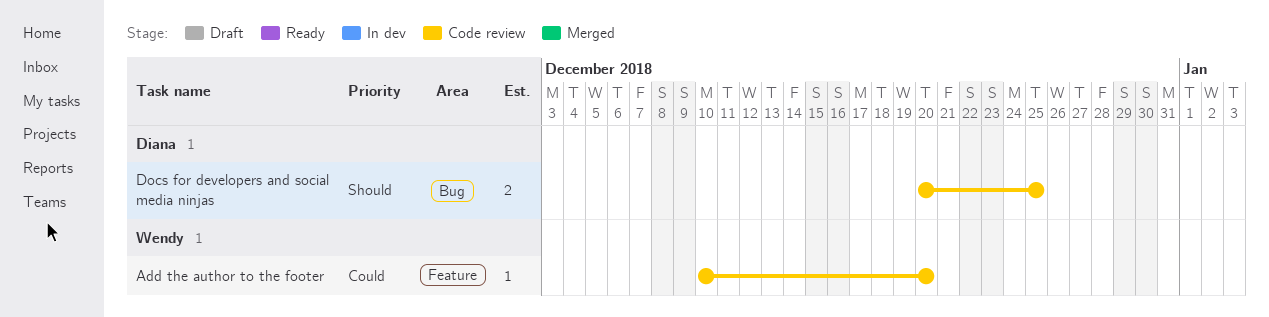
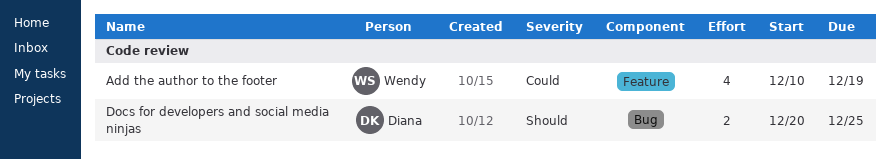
Add the author to the footer, estimate: 1 -> 4
Add the author to the footer, due: Dec 20 -> Dec 19

